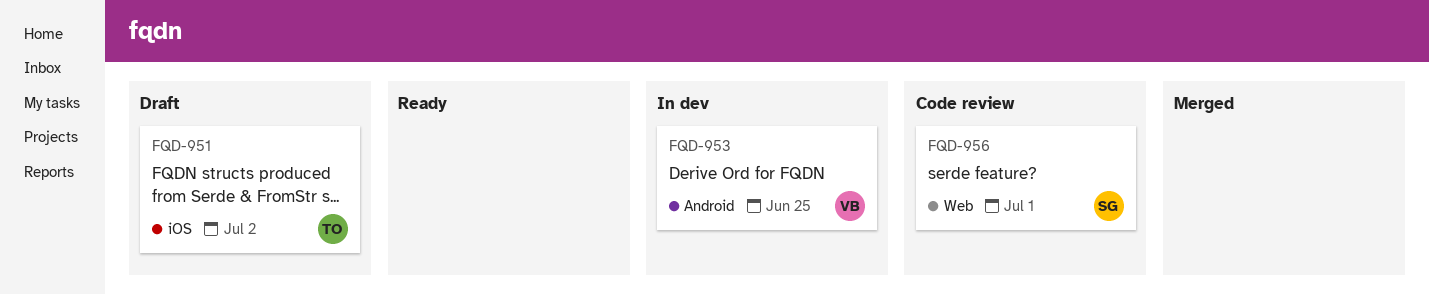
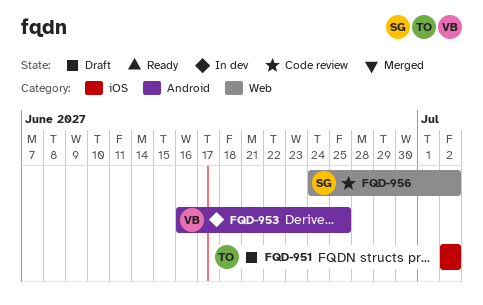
FQD-956, due: Jul 1 -> Jul 2

